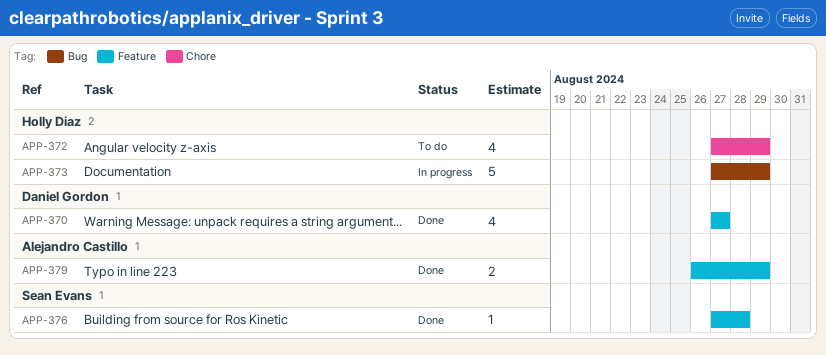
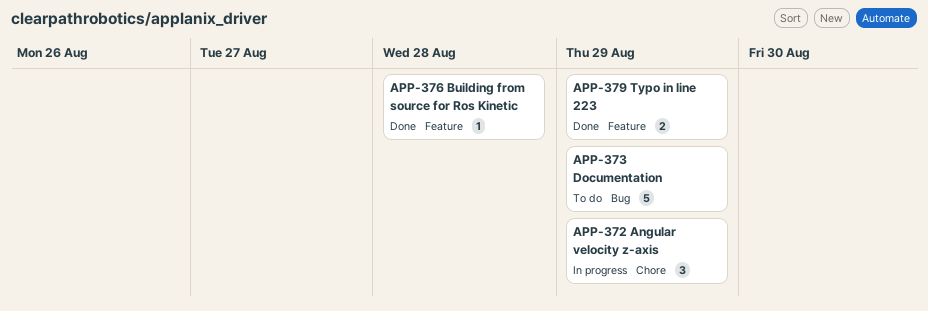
APP-370: present -> none
APP-372, status: To do -> In progress
APP-372, estimate: 4 -> 3
APP-373, status: In progress -> To do

